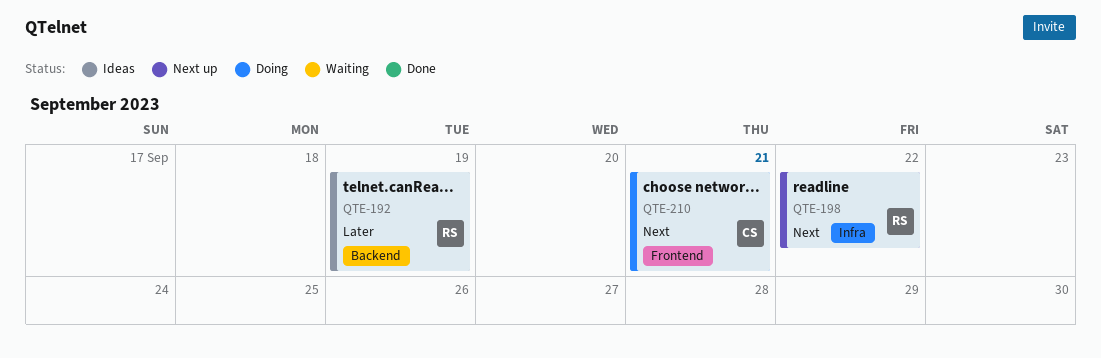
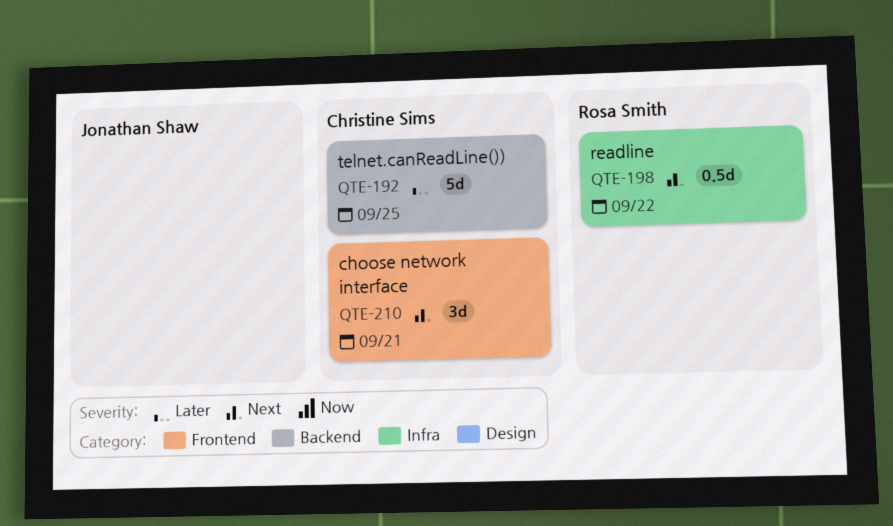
QTE-192, owner: Rosa Smith -> Christine Sims
QTE-192, due: Sep 19 -> Sep 25

